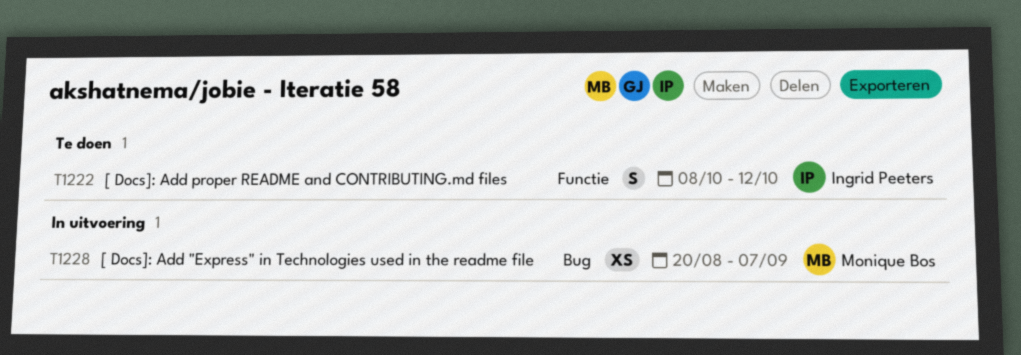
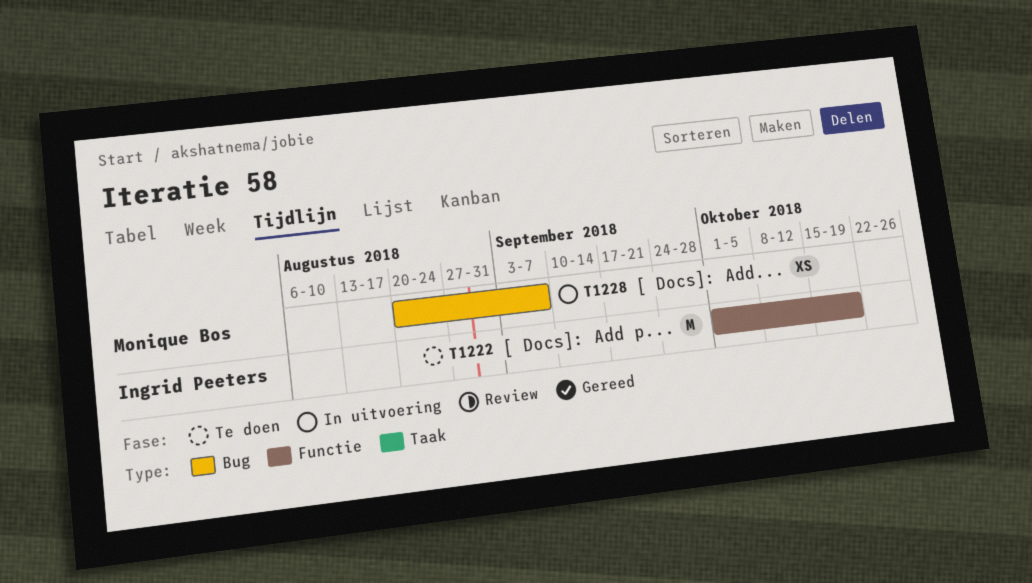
T1222, estimate: S -> M
T1222, start: Oct 8 -> Oct 1
T1222, due: Oct 12 -> Oct 19

